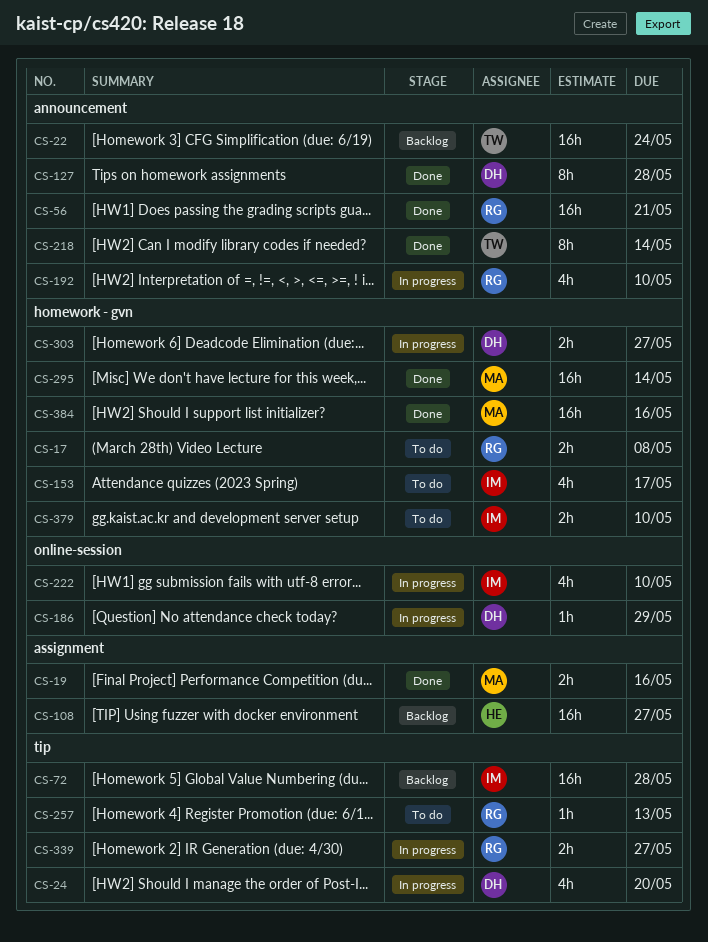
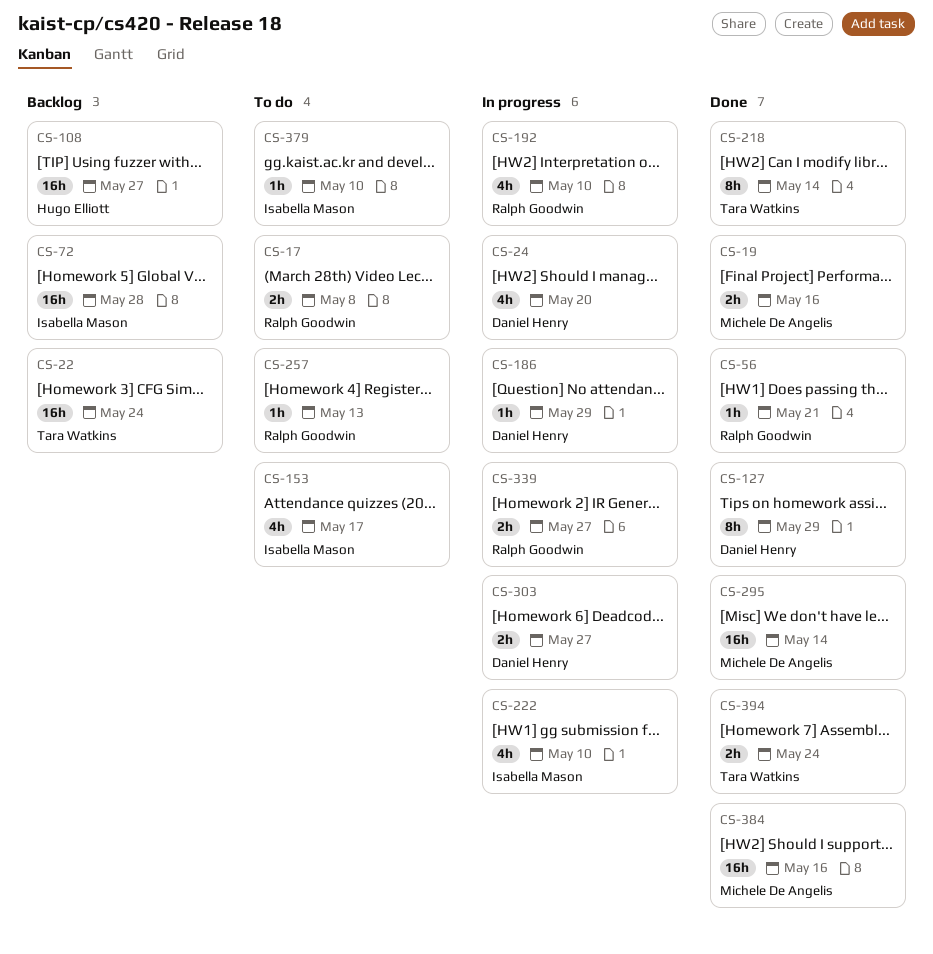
CS-56, estimate: 16h -> 1h
CS-127, due: May 28 -> May 29
CS-379, estimate: 2h -> 1h
CS-394: none -> present

